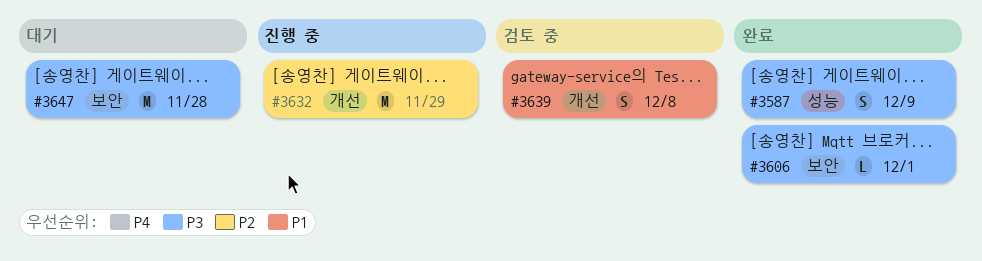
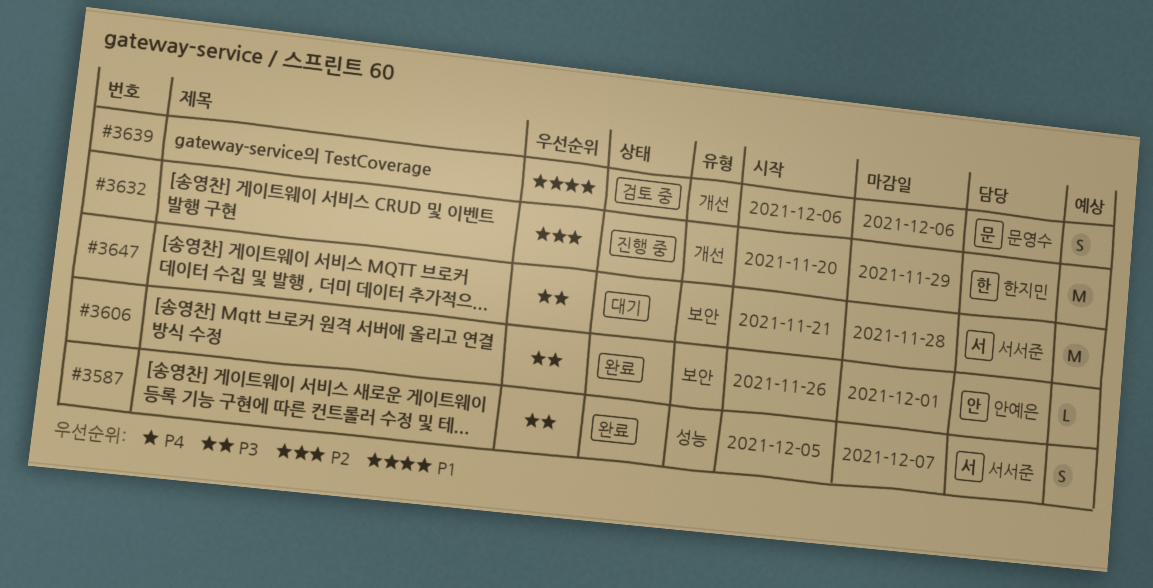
#3587, due: Dec 9 -> Dec 7
#3639, due: Dec 8 -> Dec 6

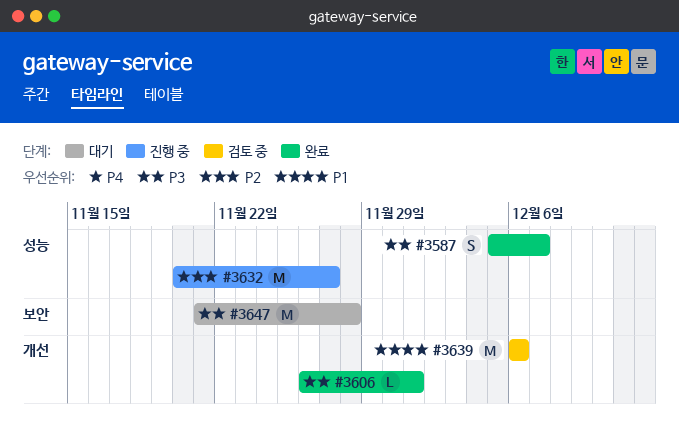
#3606, label: 보안 -> 개선
#3632, label: 개선 -> 성능
#3632, due: Nov 29 -> Nov 27
#3639, estimate: S -> M

